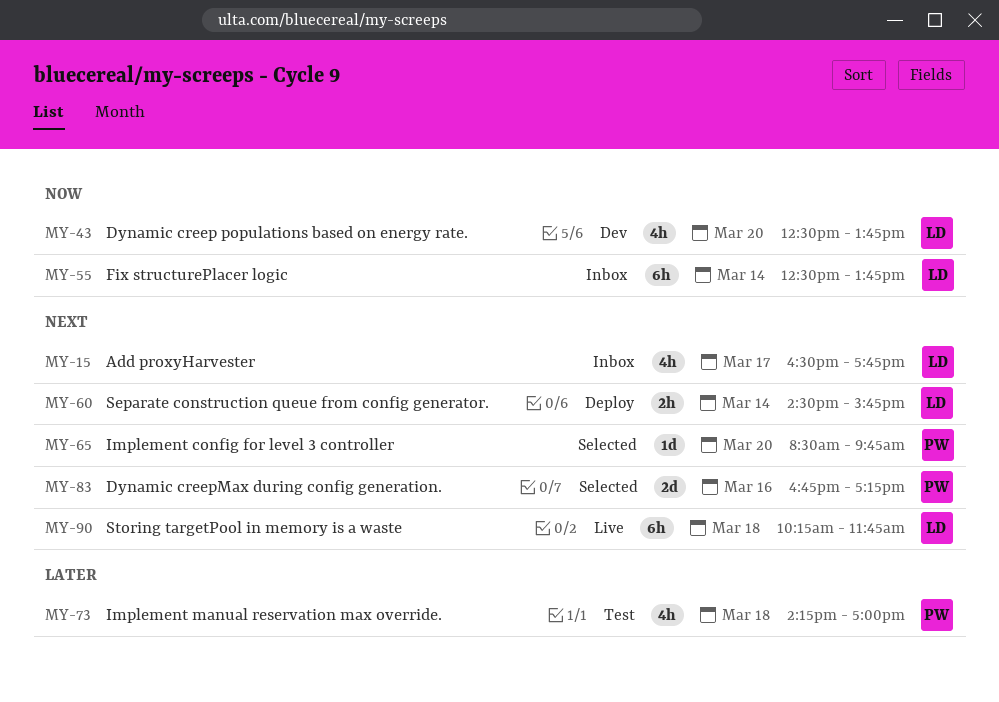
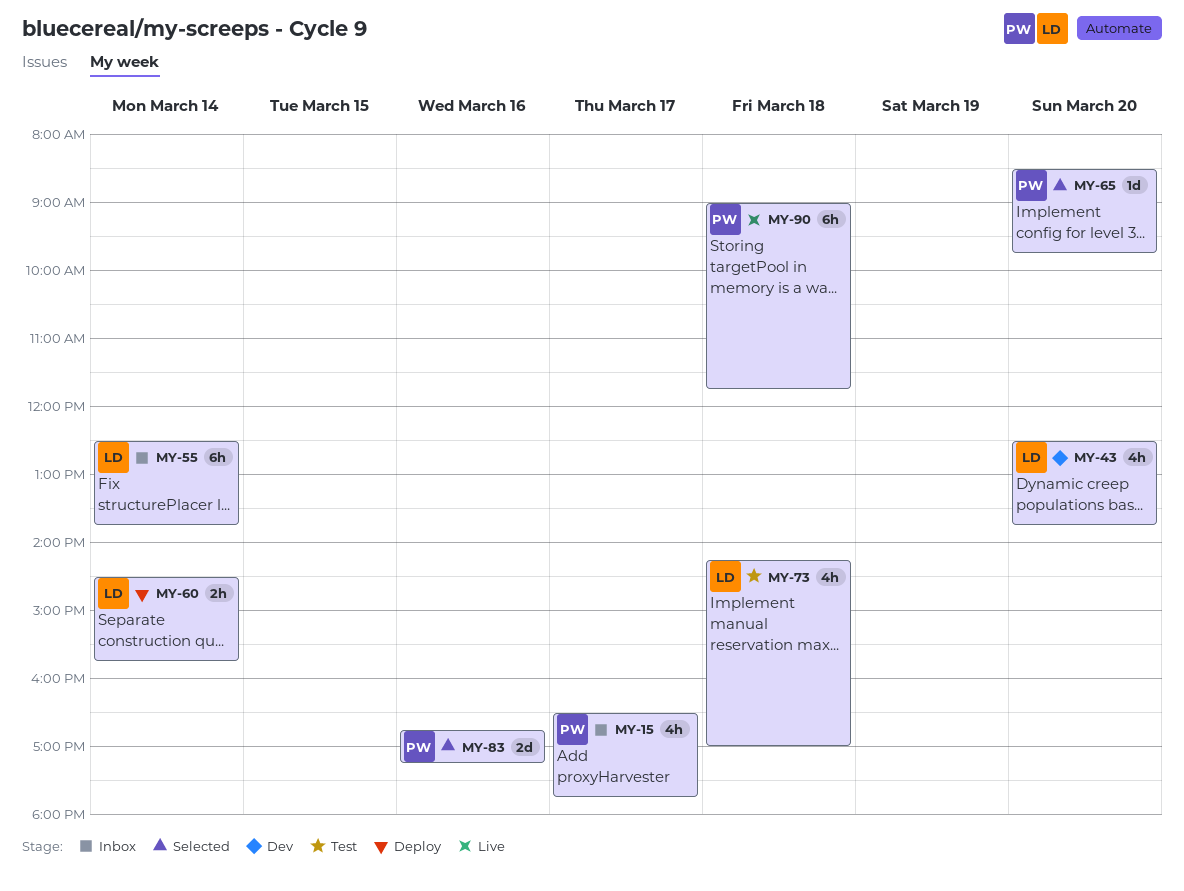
MY-15, owner: LD -> PW
MY-73, owner: PW -> LD
MY-90, owner: LD -> PW
MY-90, begins: 10:15 -> 09:00

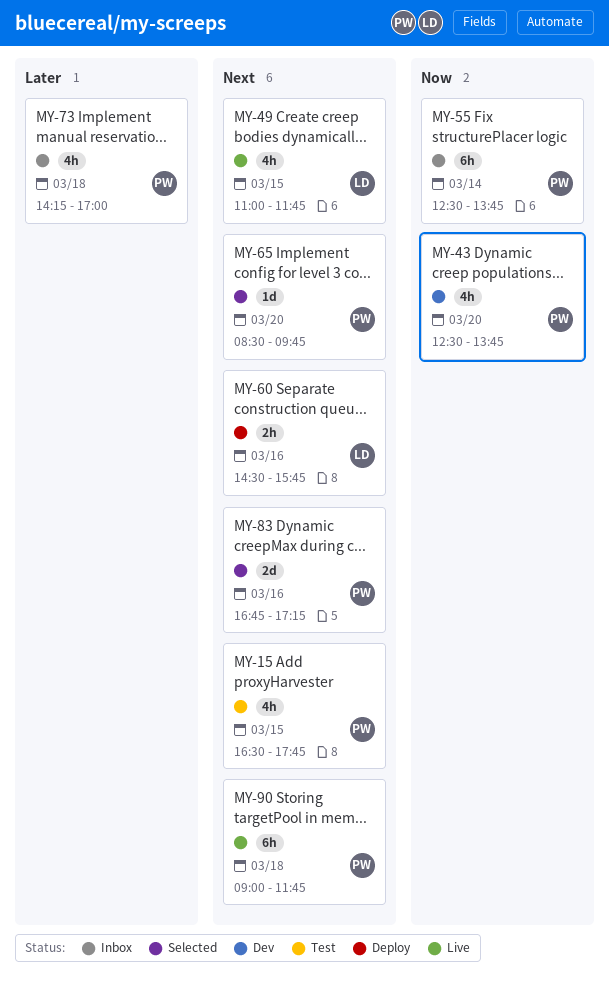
MY-15, status: Inbox -> Test
MY-15, day: Mar 17 -> Mar 15
MY-43, owner: LD -> PW
MY-49: none -> present
MY-55, owner: LD -> PW
MY-60, day: Mar 14 -> Mar 16
MY-73, status: Test -> Inbox
MY-73, owner: LD -> PW

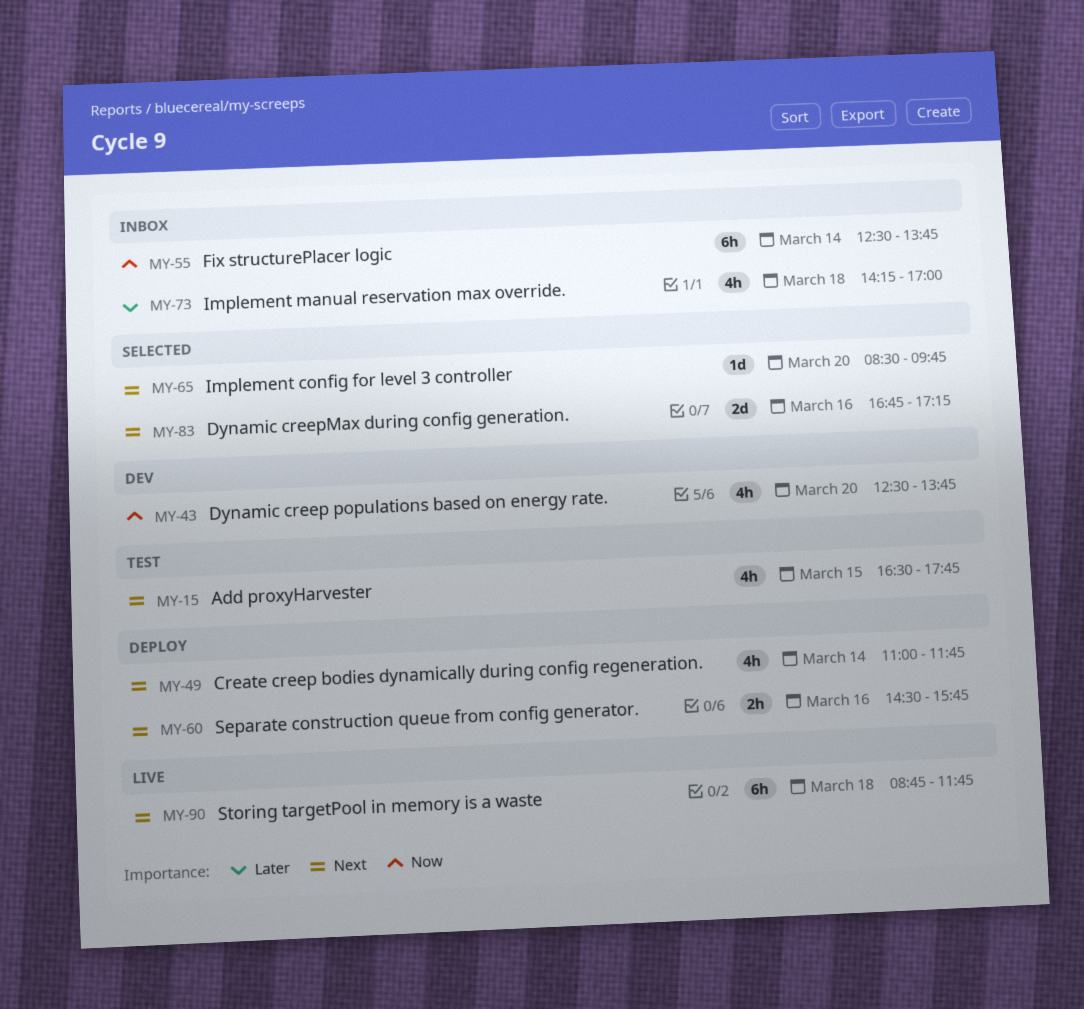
MY-49, status: Live -> Deploy
MY-49, day: Mar 15 -> Mar 14
MY-90, begins: 09:00 -> 08:45

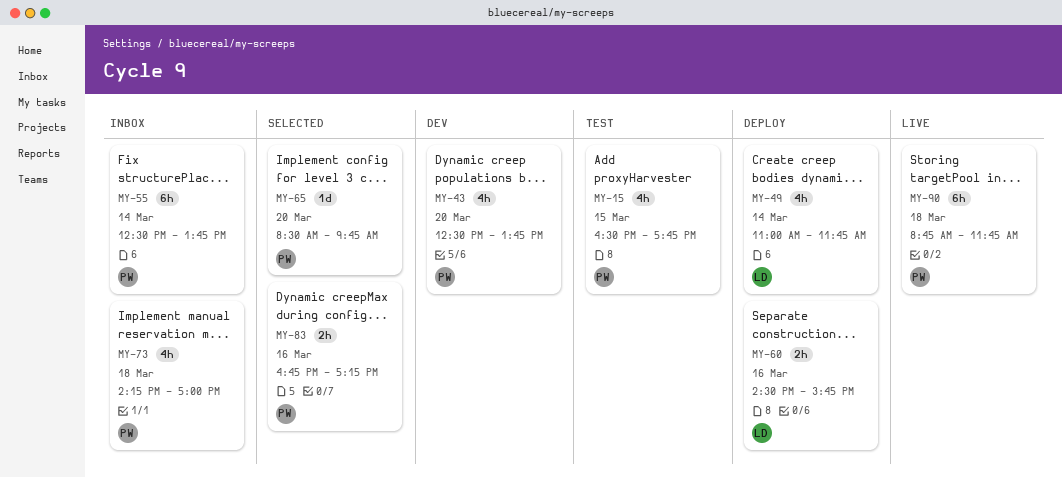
MY-83, estimate: 2d -> 2h

